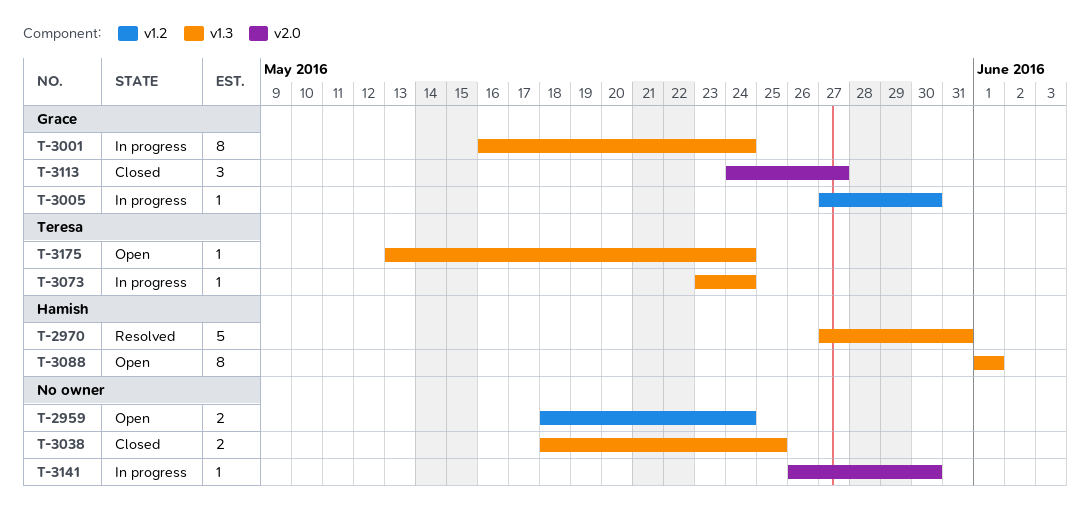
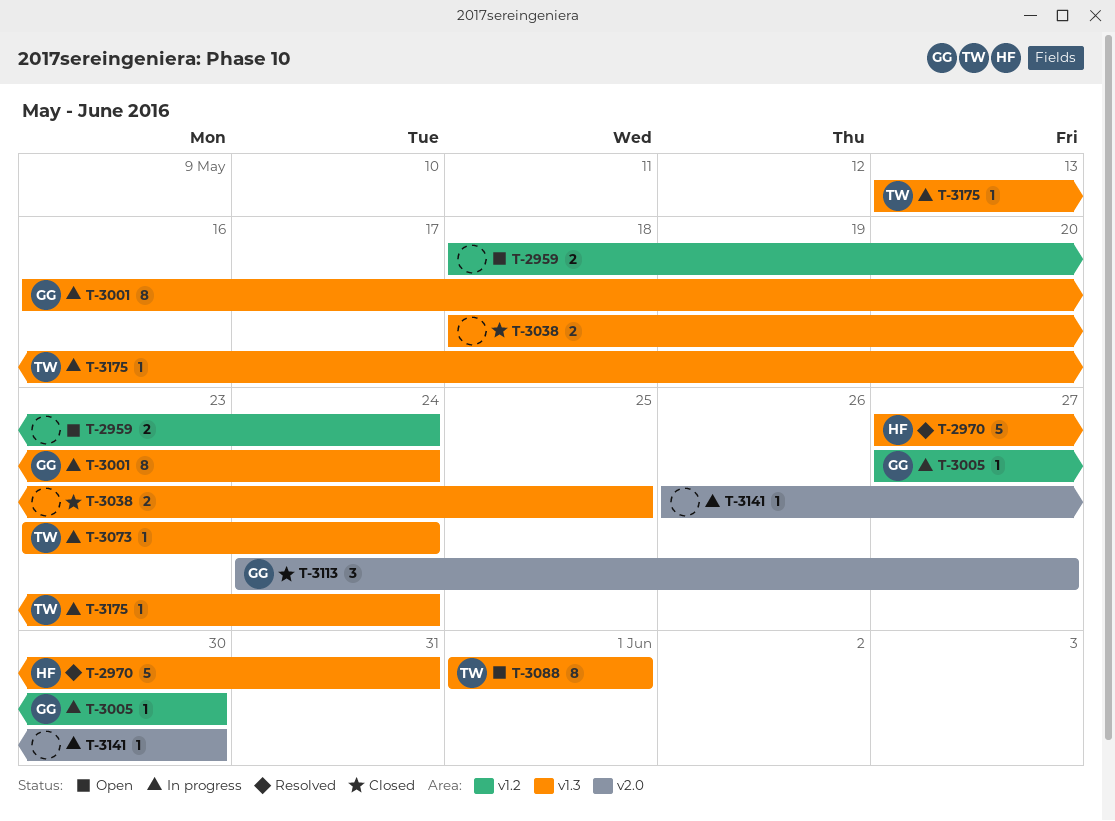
T-3088, owner: Hamish -> Teresa
T-3175, status: Open -> In progress

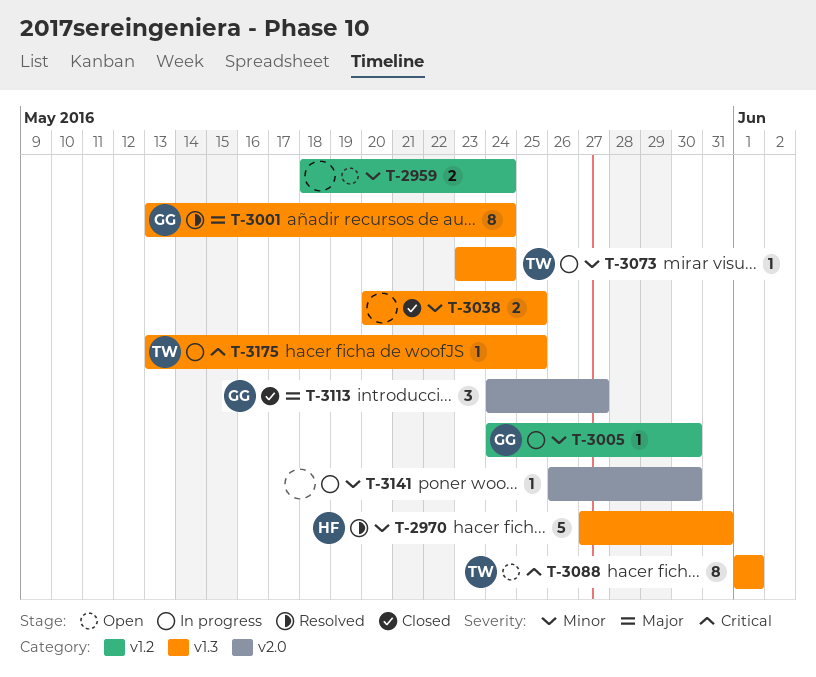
T-3001, status: In progress -> Resolved
T-3001, start: May 16 -> May 13
T-3005, start: May 27 -> May 24
T-3038, start: May 18 -> May 20
T-3175, due: May 24 -> May 25

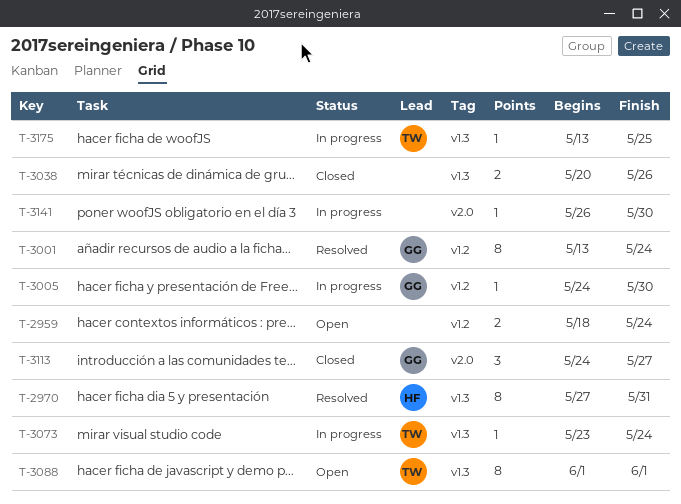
T-2970, estimate: 5 -> 8
T-3001, label: v1.3 -> v1.2
T-3038, due: May 25 -> May 26

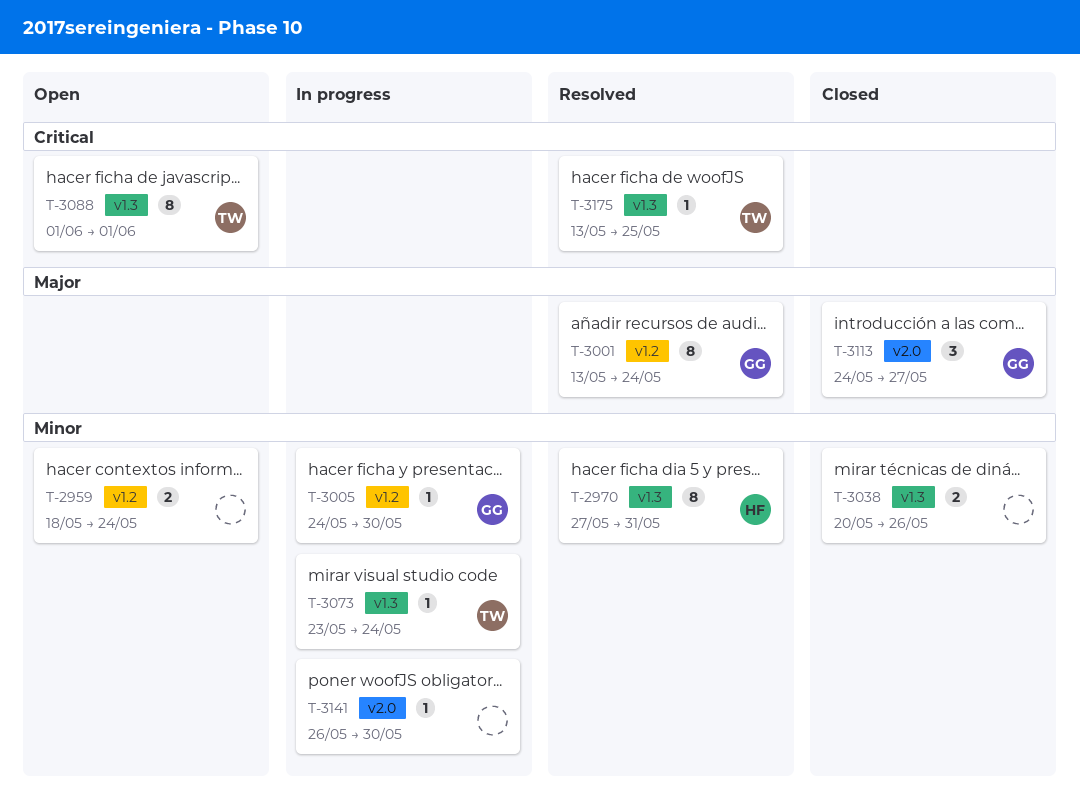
T-3175, status: In progress -> Resolved

